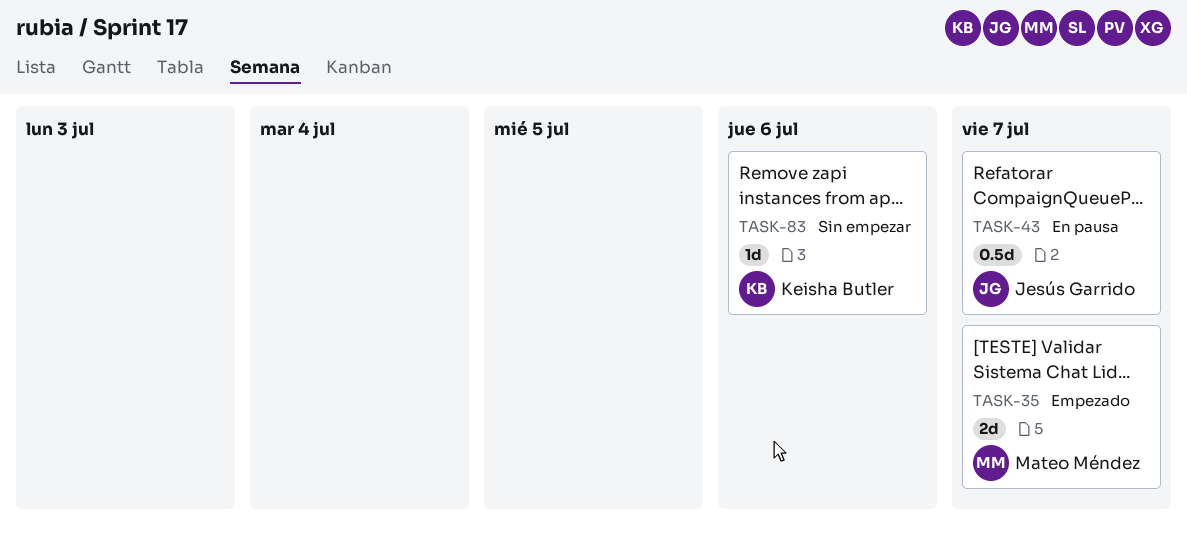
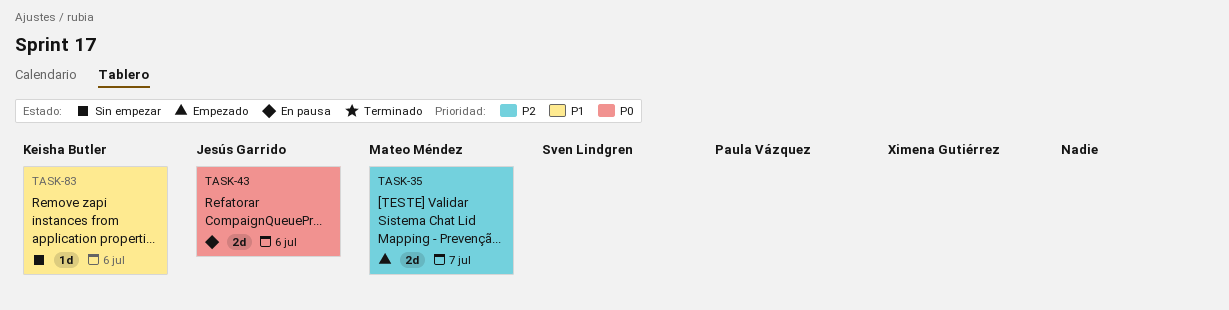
TASK-43, estimate: 0.5d -> 2d
TASK-43, due: Jul 7 -> Jul 6

